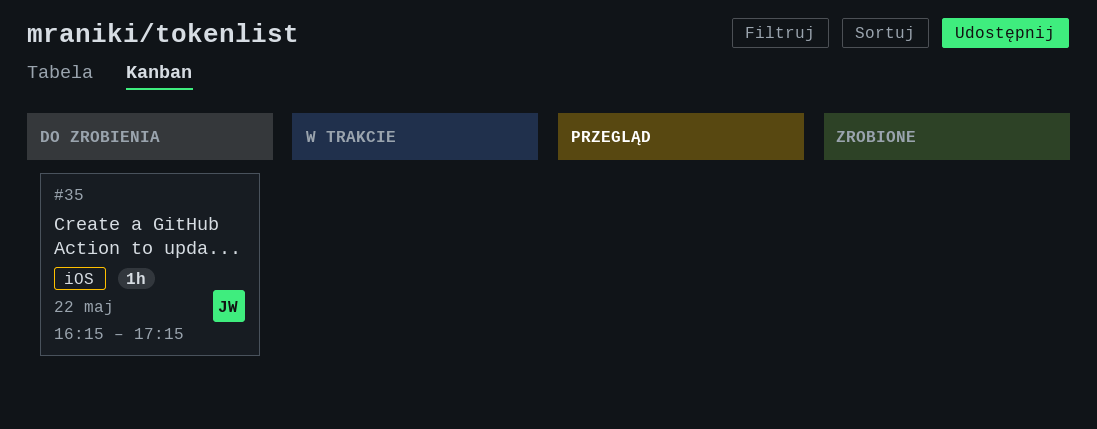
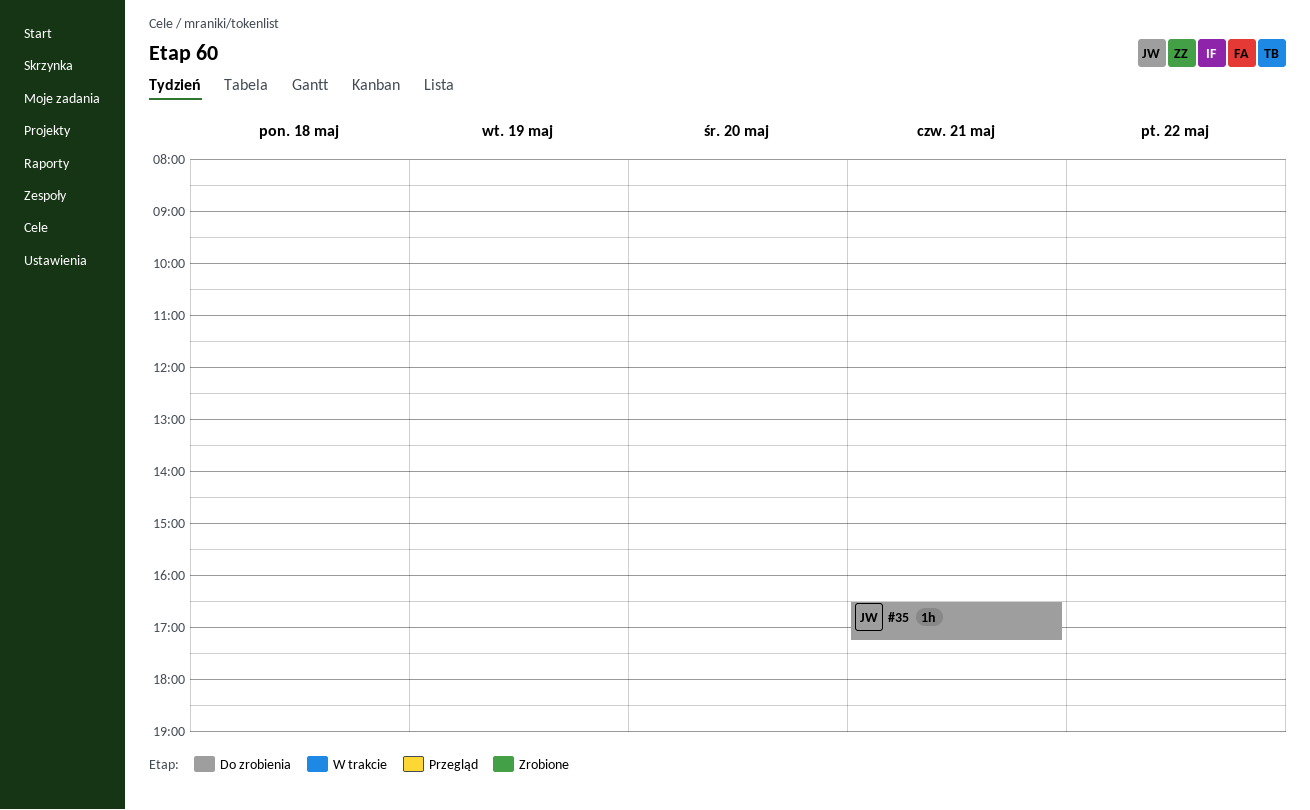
#35, day: May 22 -> May 21
#35, begins: 16:15 -> 16:30

